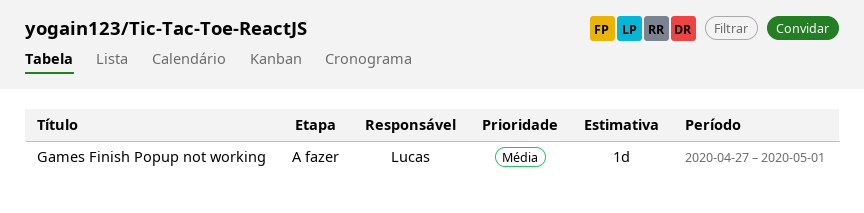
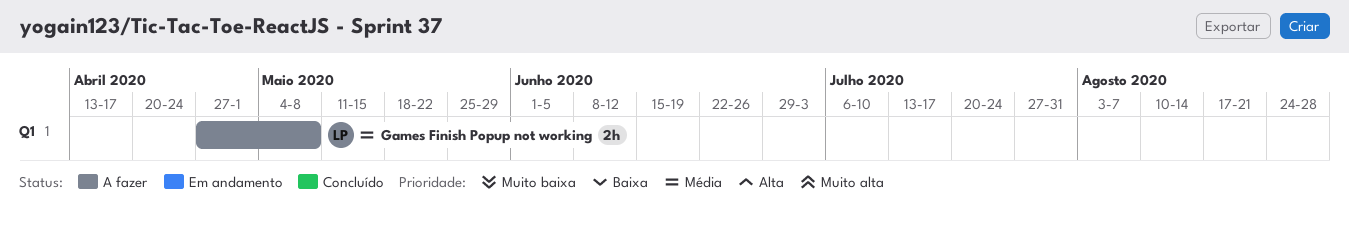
Games Finish Popup not working, estimate: 1d -> 2h
Games Finish Popup not working, due: May 1 -> May 8

